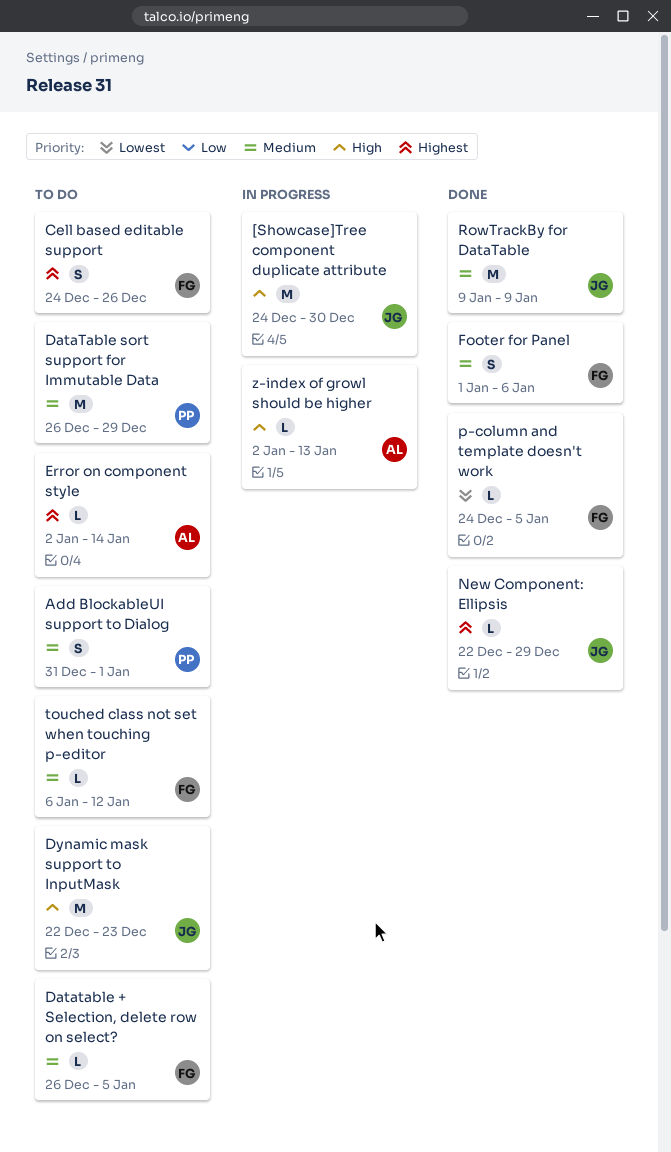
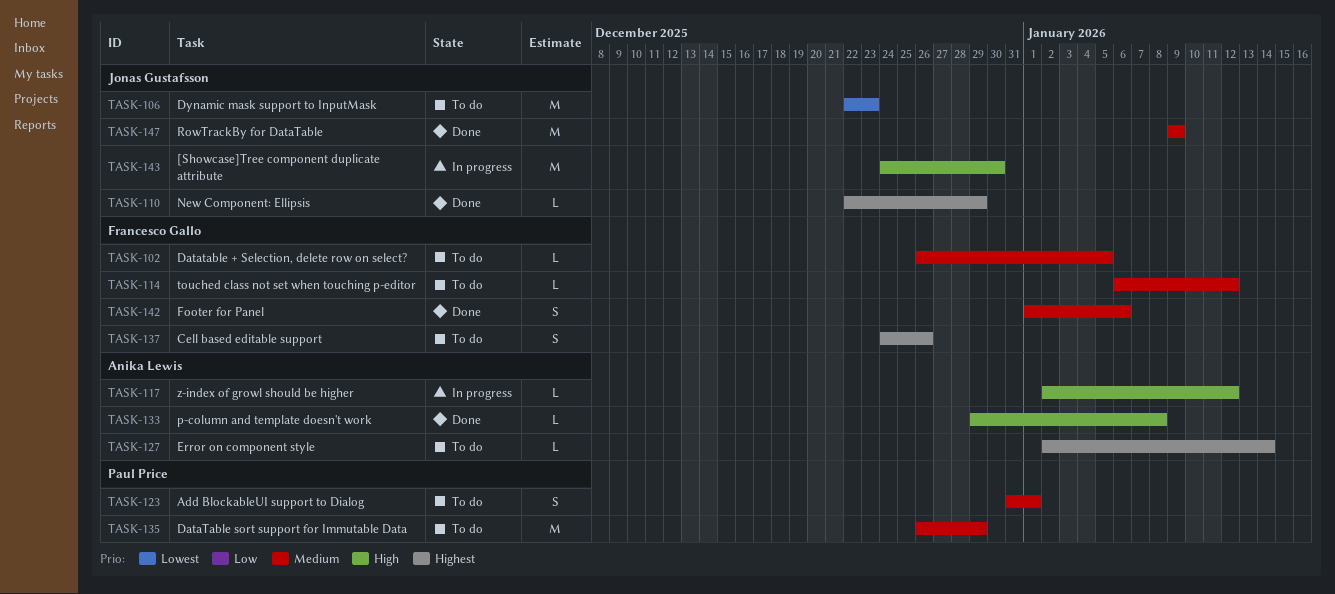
Dynamic mask support to InputMask, priority: High -> Lowest
p-column and template doesn't work, owner: Francesco Gallo -> Anika Lewis
p-column and template doesn't work, priority: Lowest -> High
p-column and template doesn't work, start: Dec 24 -> Dec 29
p-column and template doesn't work, due: Jan 5 -> Jan 8
z-index of growl should be higher, due: Jan 13 -> Jan 12

